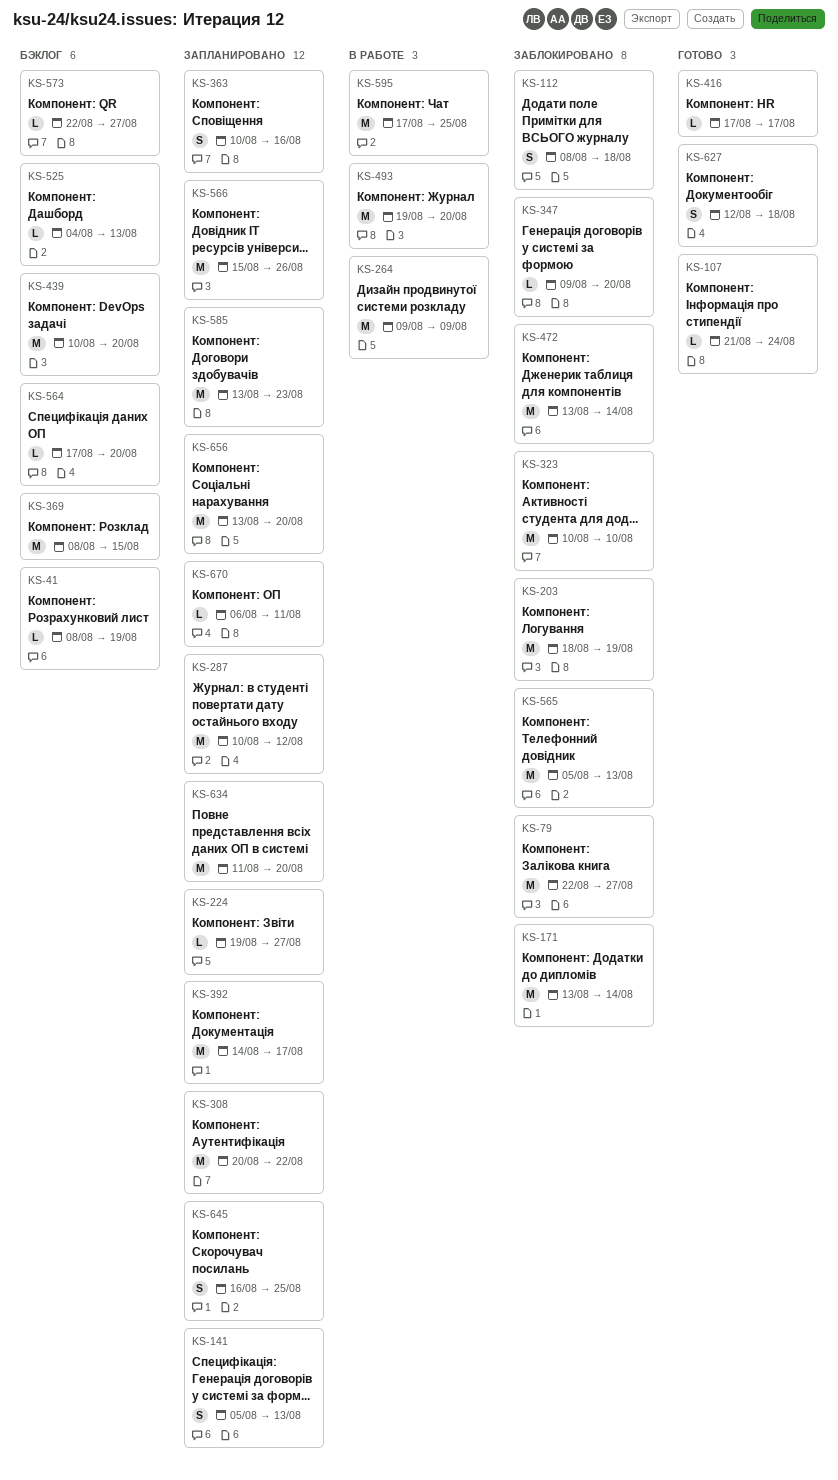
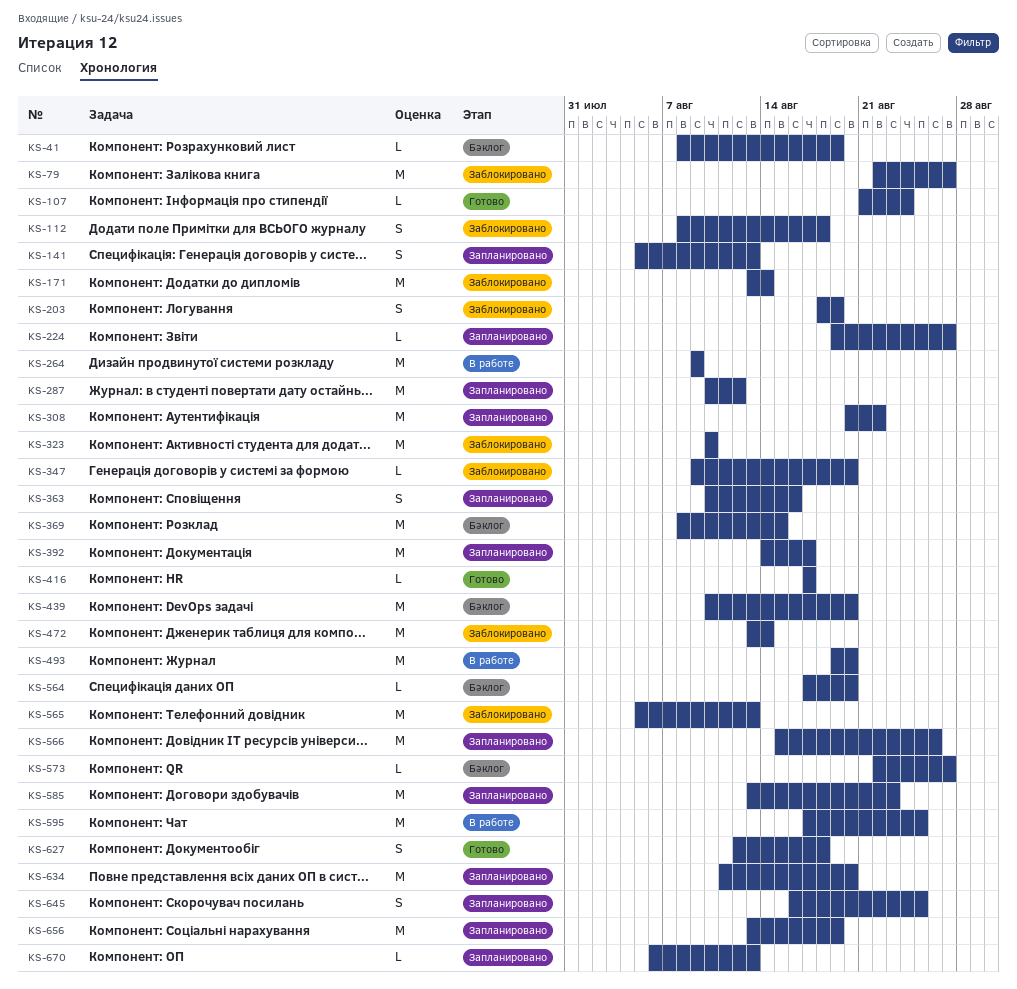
KS-203, estimate: M -> S
KS-525: present -> none
KS-656, due: Aug 20 -> Aug 19
KS-670, due: Aug 11 -> Aug 13

